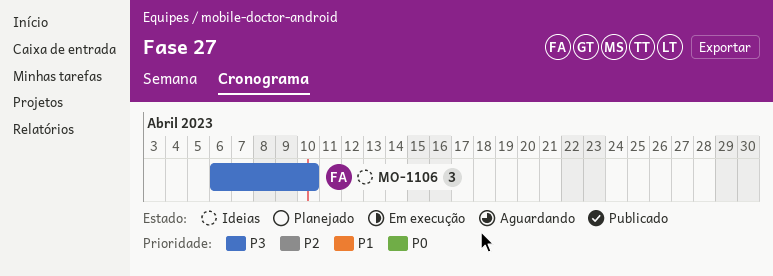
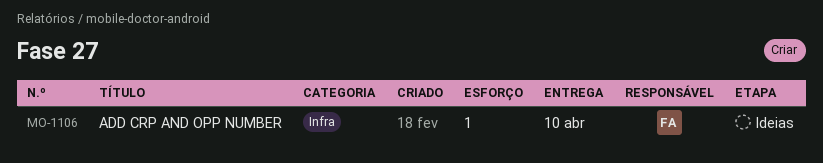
MO-1106, estimate: 3 -> 1

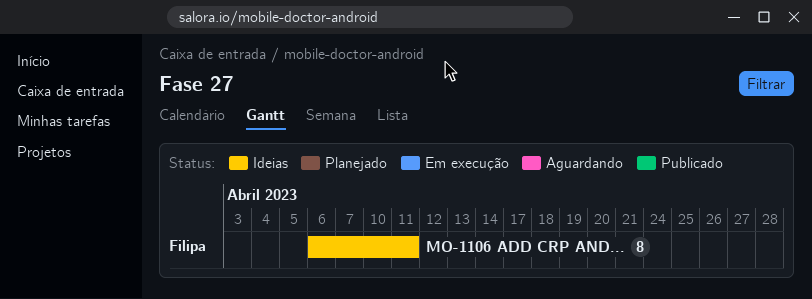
MO-1106, estimate: 1 -> 8
MO-1106, due: Apr 10 -> Apr 11

